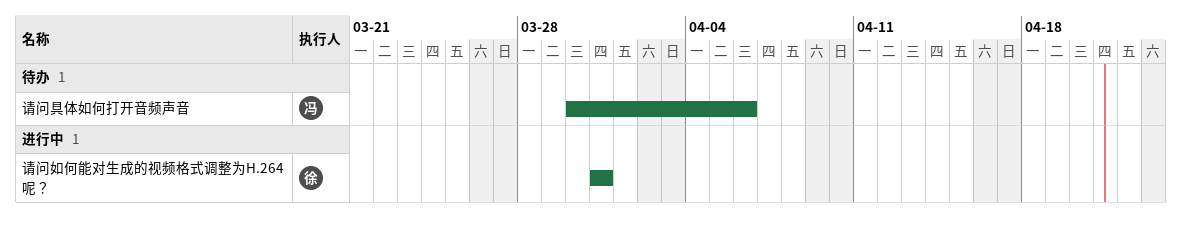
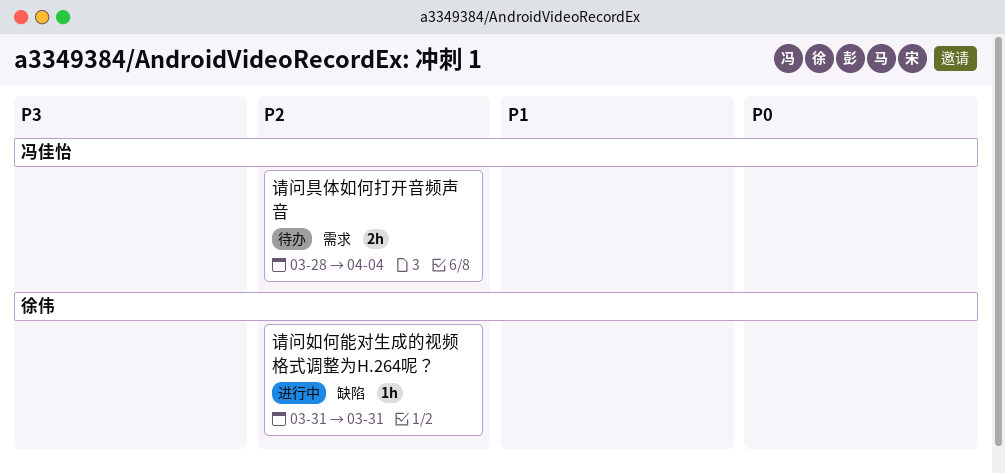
请问具体如何打开音频声音, start: Mar 30 -> Mar 28
请问具体如何打开音频声音, due: Apr 6 -> Apr 4

